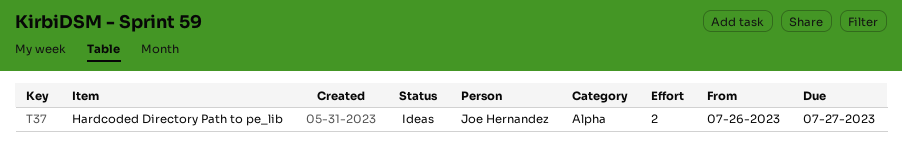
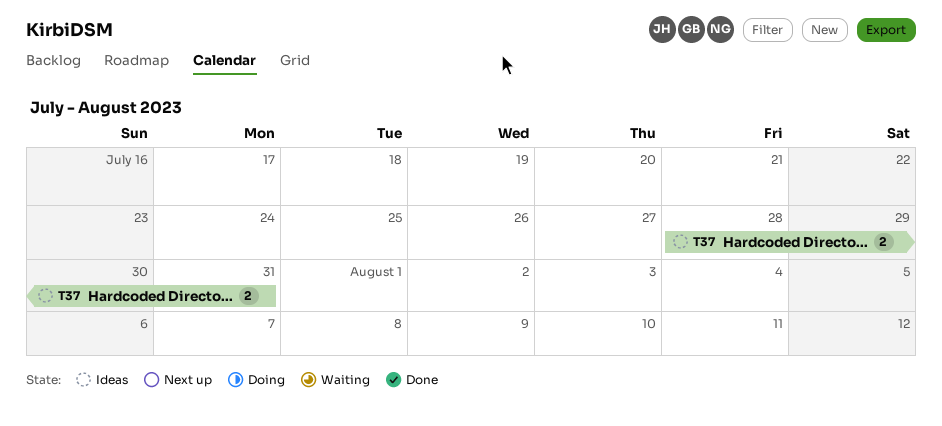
T37, start: Jul 26 -> Jul 28
T37, due: Jul 27 -> Jul 31

